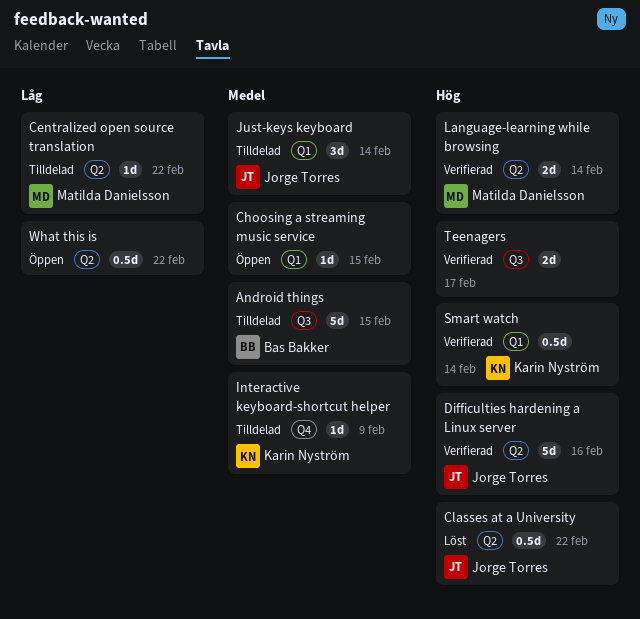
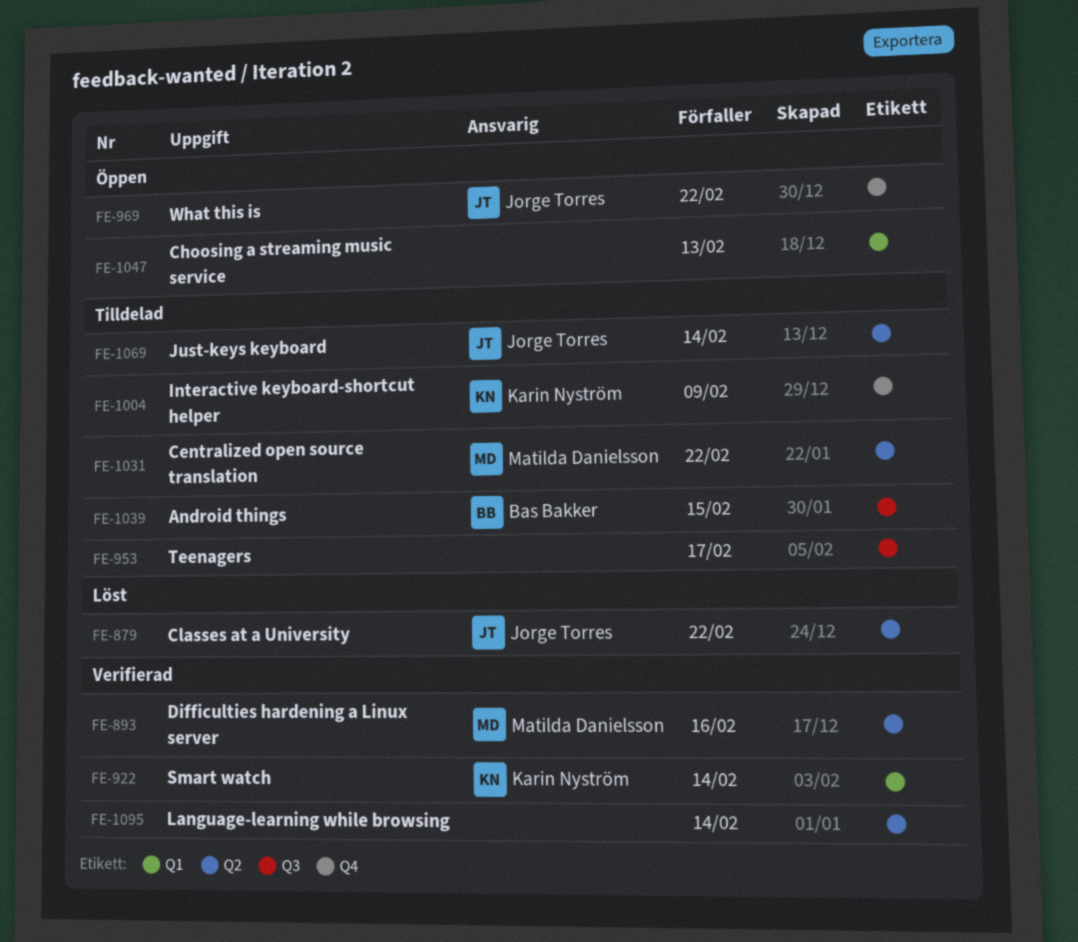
Choosing a streaming music service, due: Feb 15 -> Feb 13
Difficulties hardening a Linux server, owner: Jorge Torres -> Matilda Danielsson
Just-keys keyboard, label: Q1 -> Q2
Language-learning while browsing, owner: Matilda Danielsson -> none
Teenagers, status: Verifierad -> Tilldelad
What this is, owner: none -> Jorge Torres
What this is, label: Q2 -> Q4

